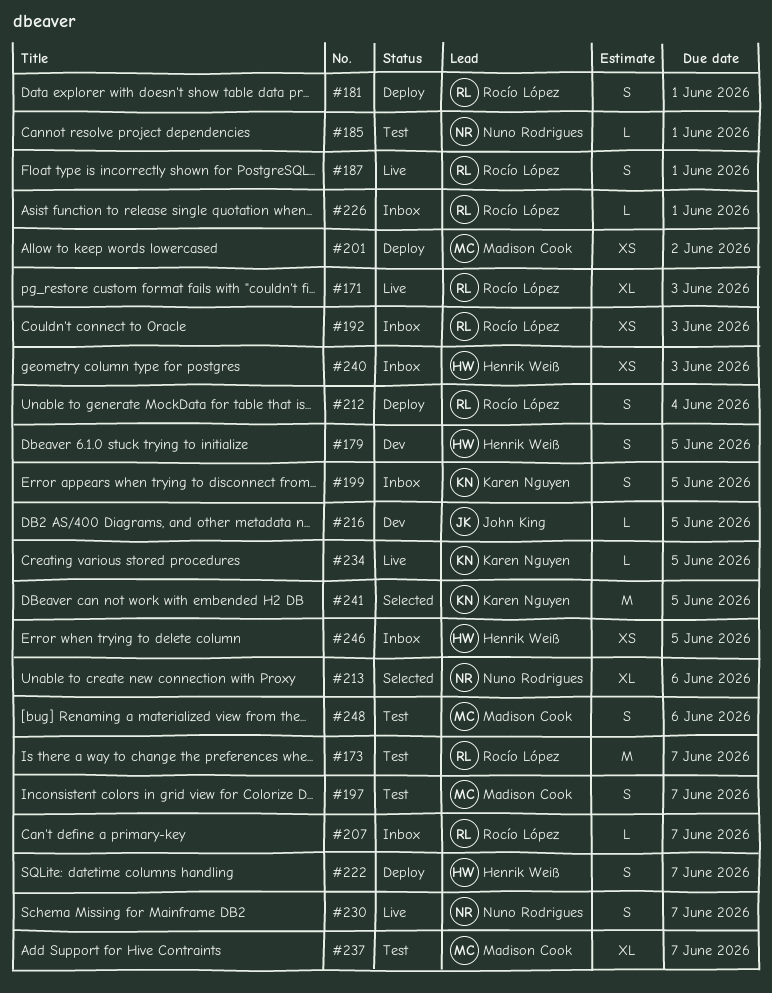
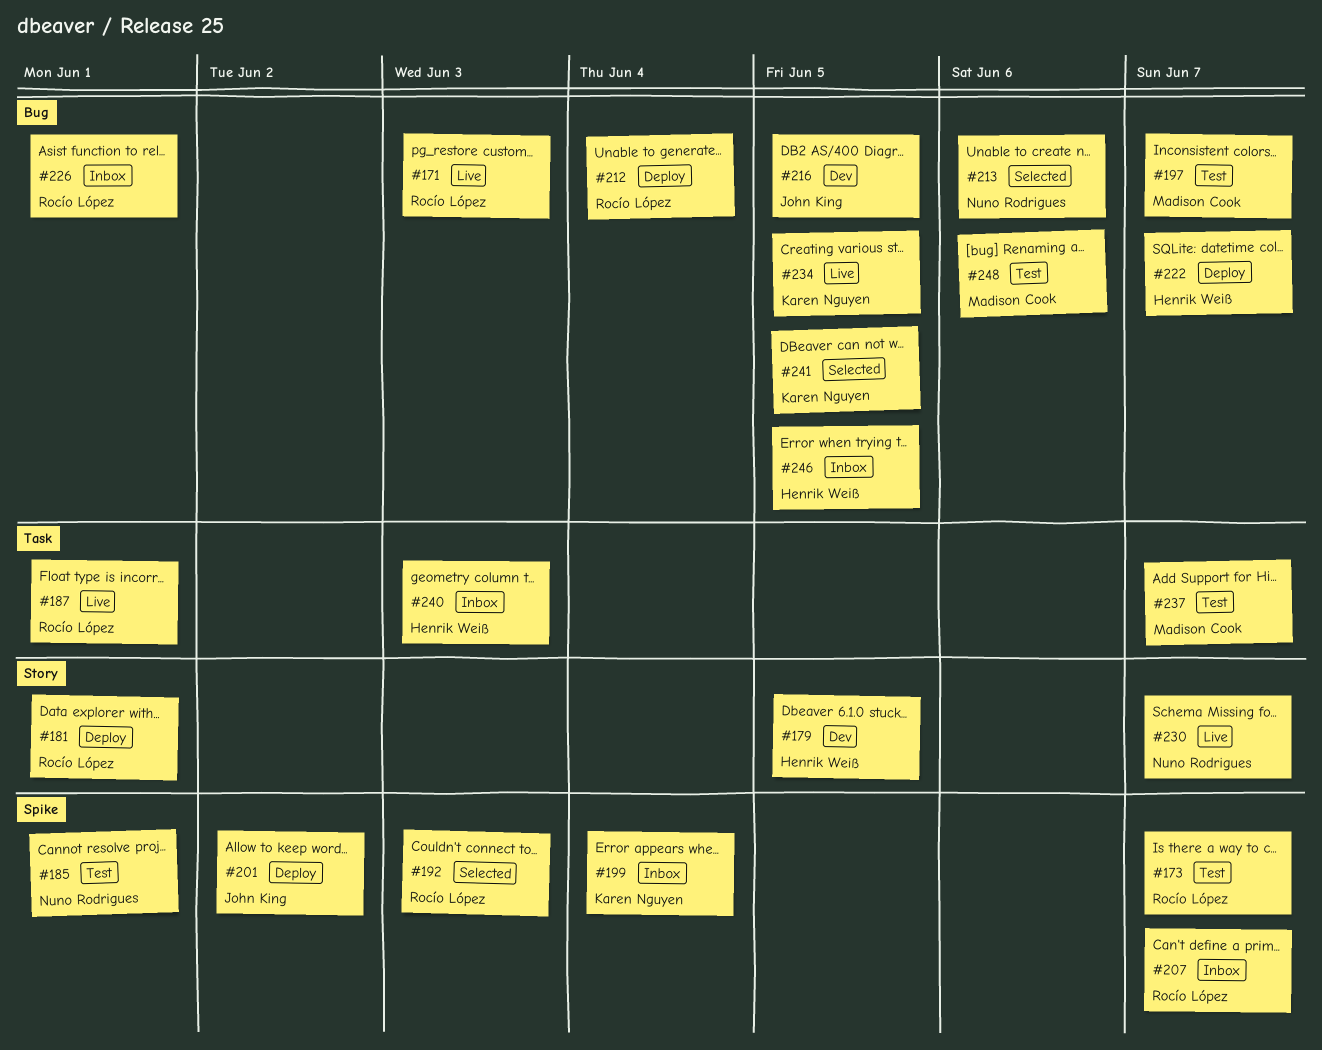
#192, status: Inbox -> Selected
#199, due: Jun 5 -> Jun 4
#201, owner: Madison Cook -> John King

